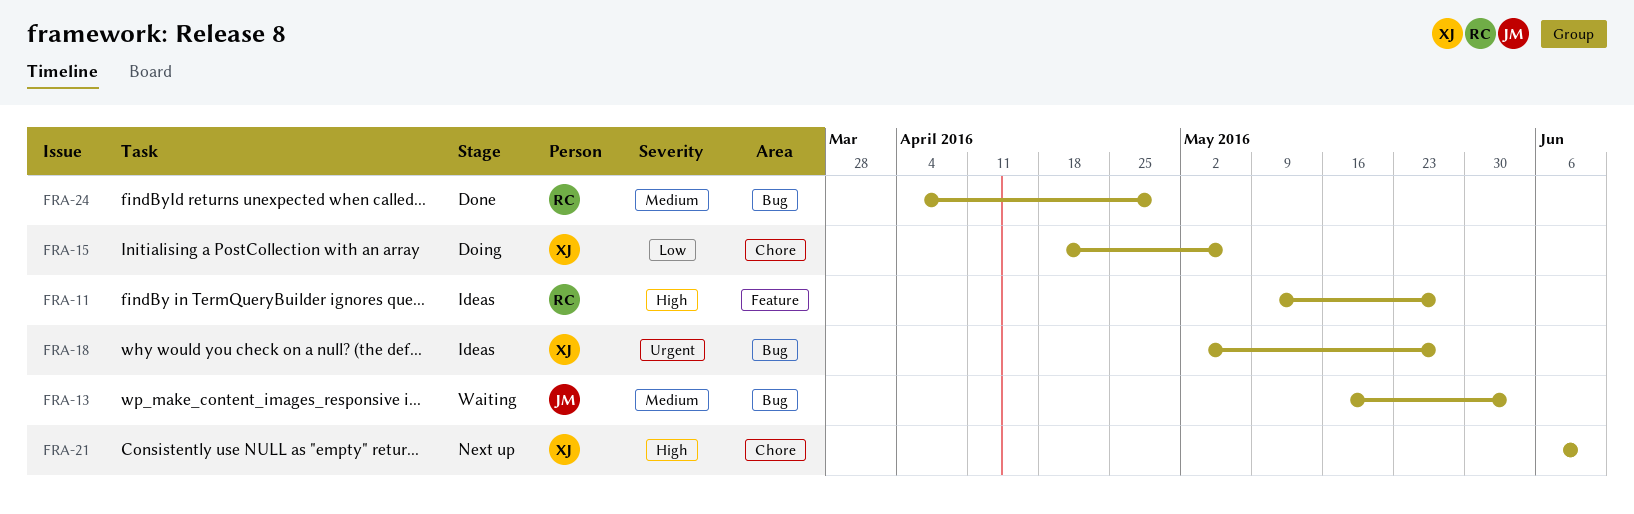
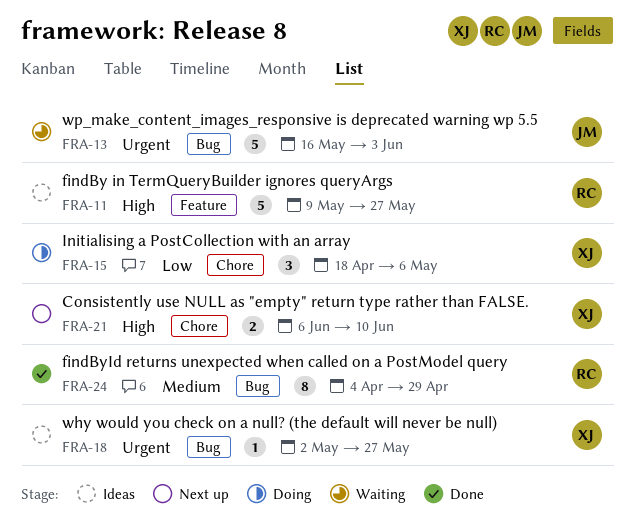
FRA-13, priority: Medium -> Urgent

